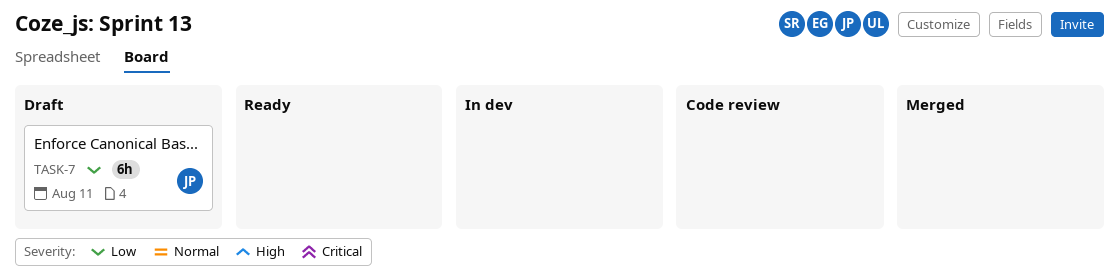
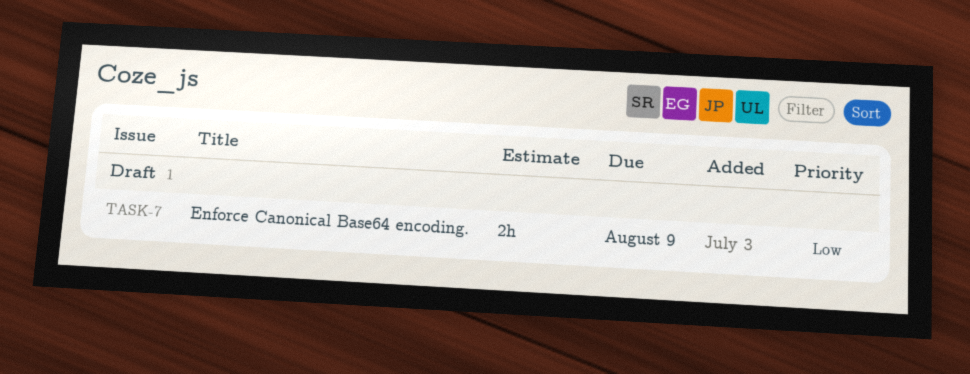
TASK-7, estimate: 6h -> 2h
TASK-7, due: Aug 11 -> Aug 9

